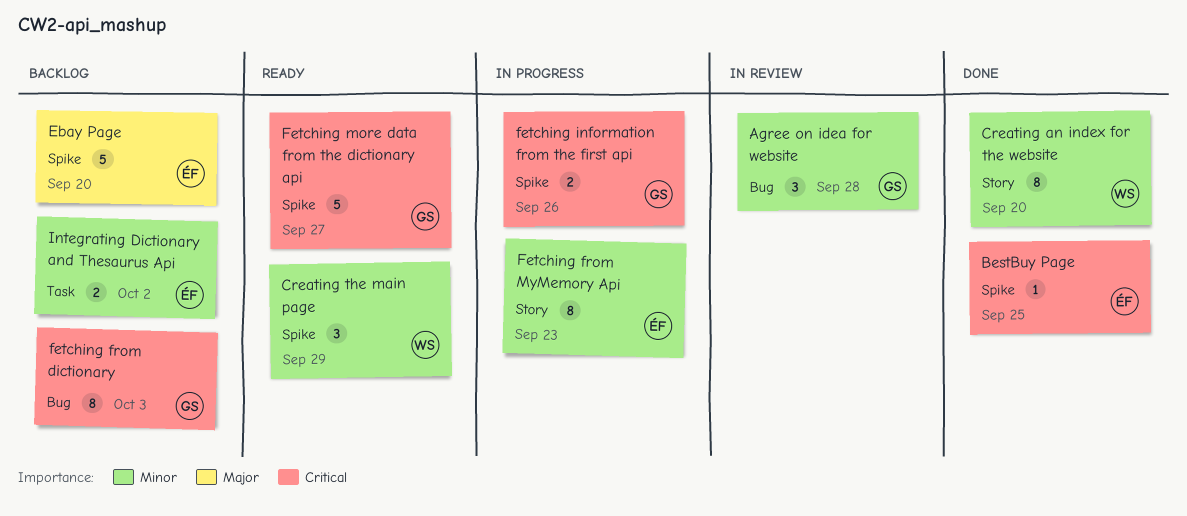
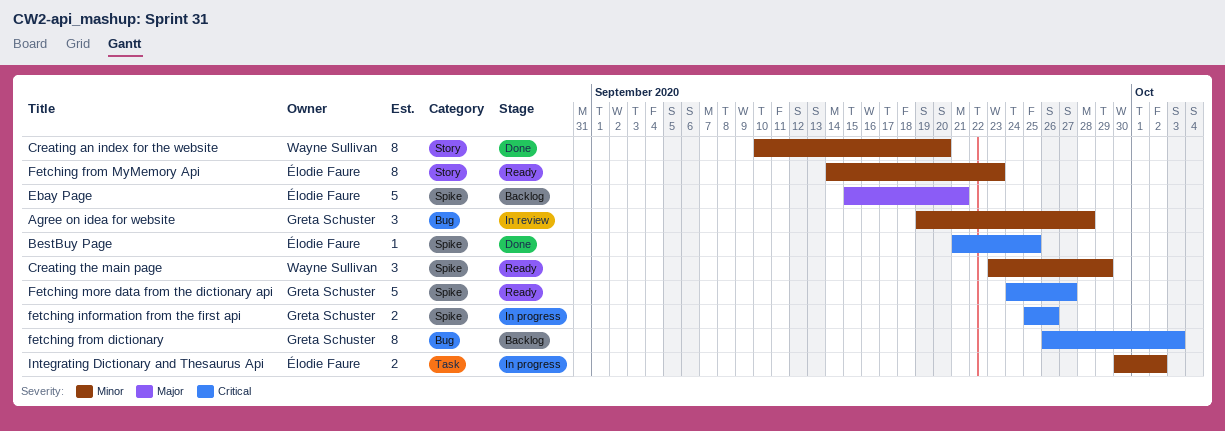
Ebay Page, due: Sep 20 -> Sep 21
Fetching from MyMemory Api, status: In progress -> Ready
Integrating Dictionary and Thesaurus Api, status: Backlog -> In progress

